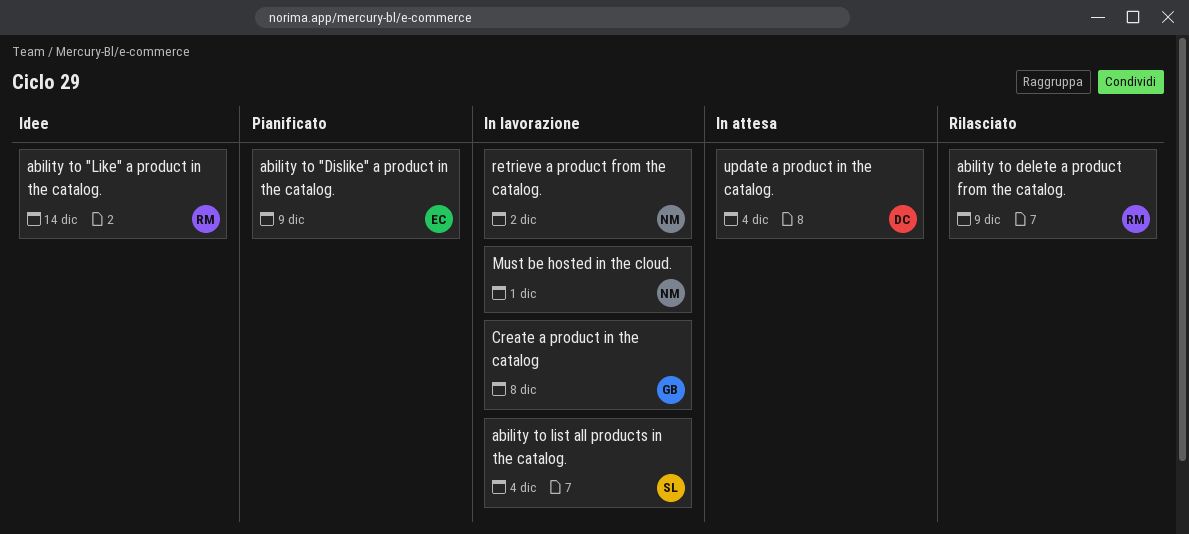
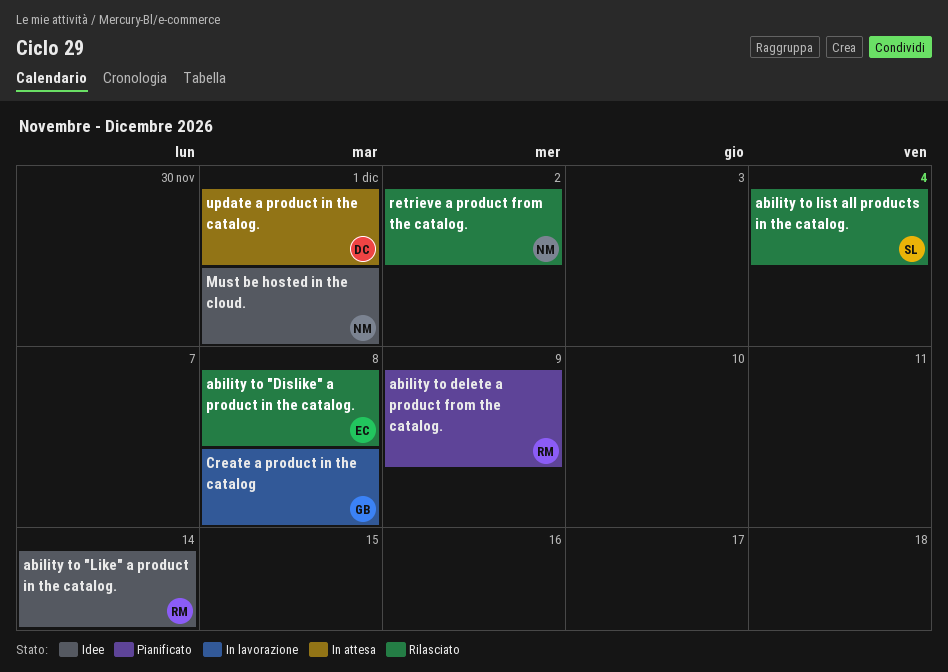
ability to "Dislike" a product in the catalog., status: Pianificato -> Rilasciato
ability to "Dislike" a product in the catalog., due: Dec 9 -> Dec 8
ability to delete a product from the catalog., status: Rilasciato -> Pianificato
ability to list all products in the catalog., status: In lavorazione -> Rilasciato
Must be hosted in the cloud., status: In lavorazione -> Idee
retrieve a product from the catalog., status: In lavorazione -> Rilasciato
update a product in the catalog., due: Dec 4 -> Dec 1

